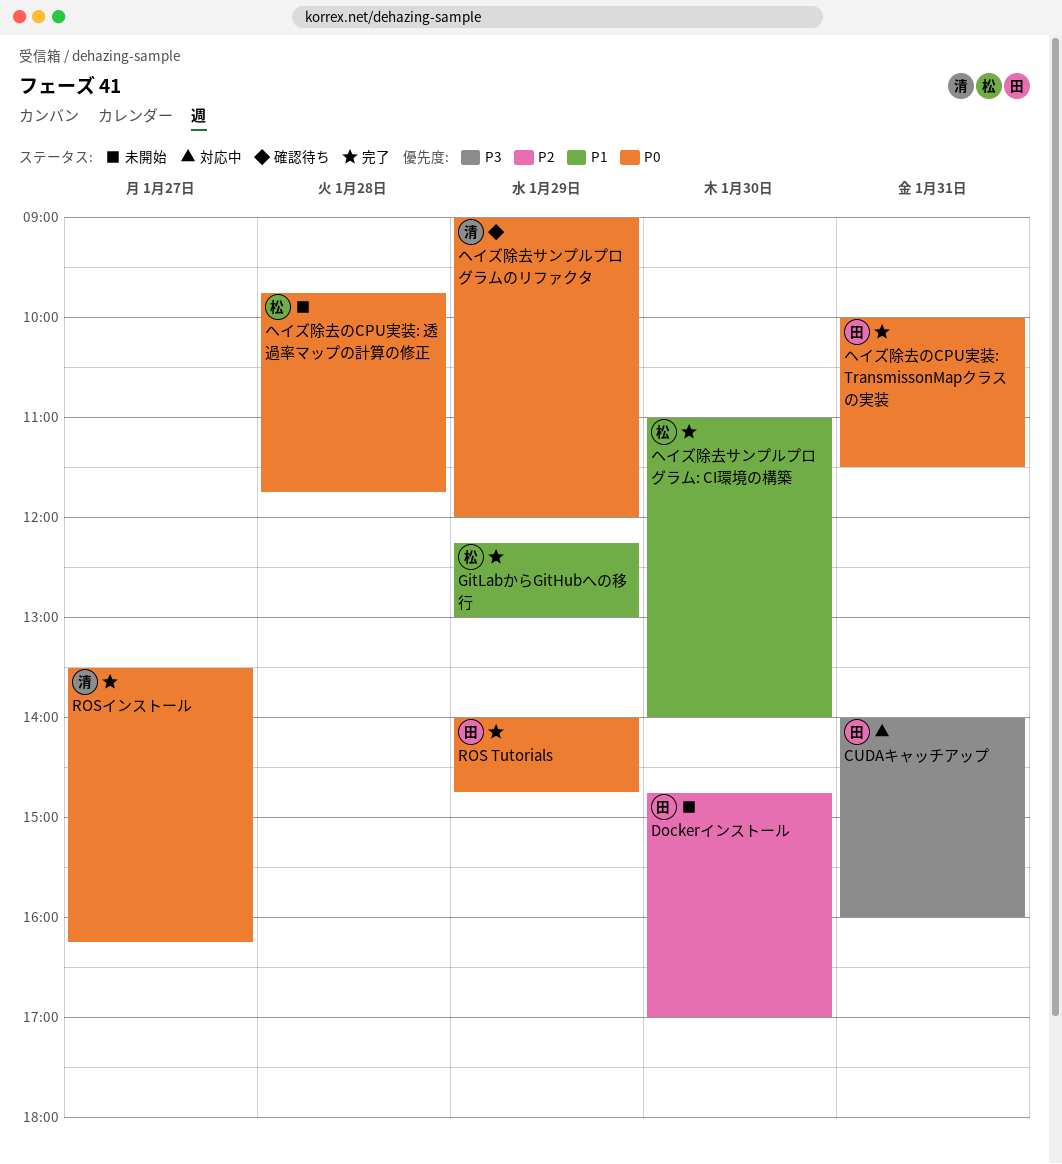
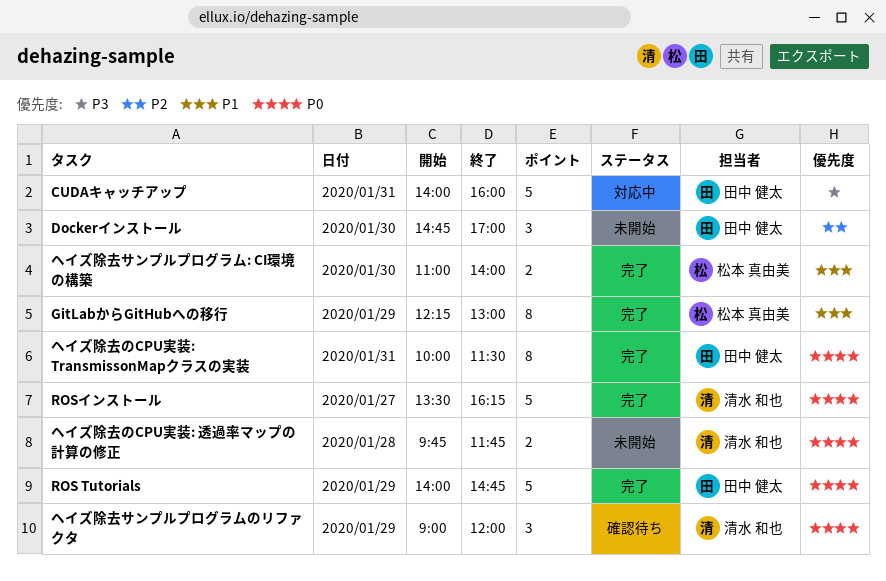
ヘイズ除去のCPU実装: 透過率マップの計算の修正, owner: 松本 真由美 -> 清水 和也

